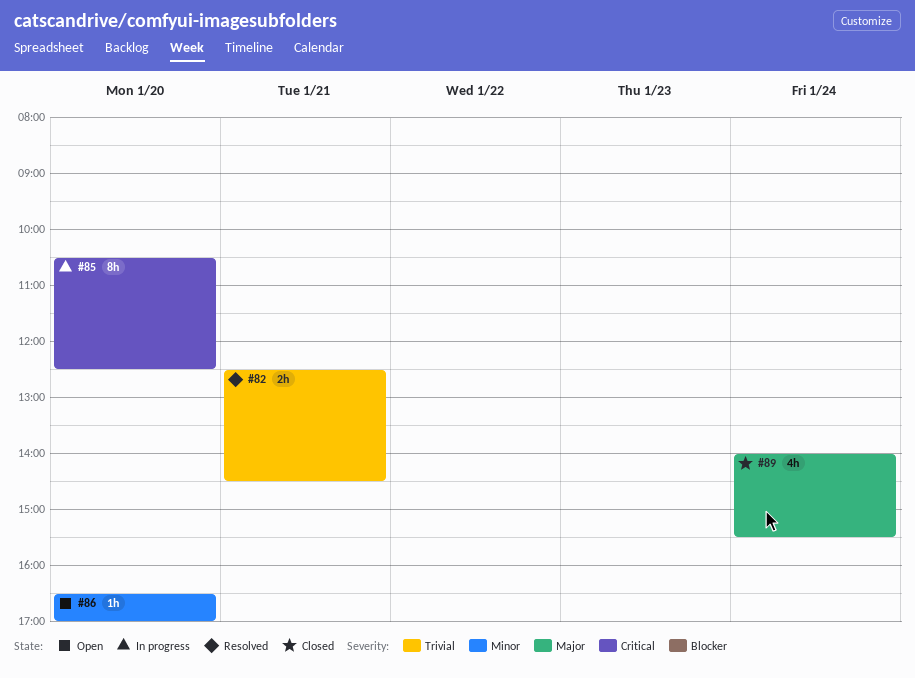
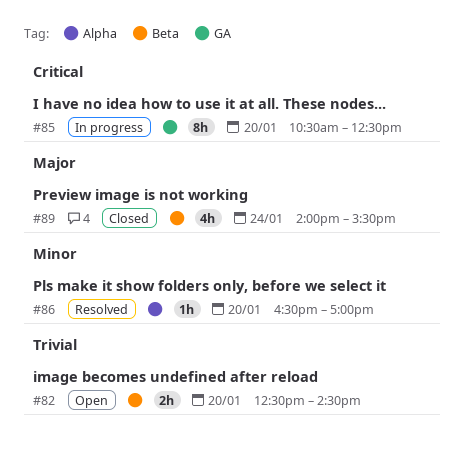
#82, status: Resolved -> Open
#82, day: Jan 21 -> Jan 20
#86, status: Open -> Resolved

